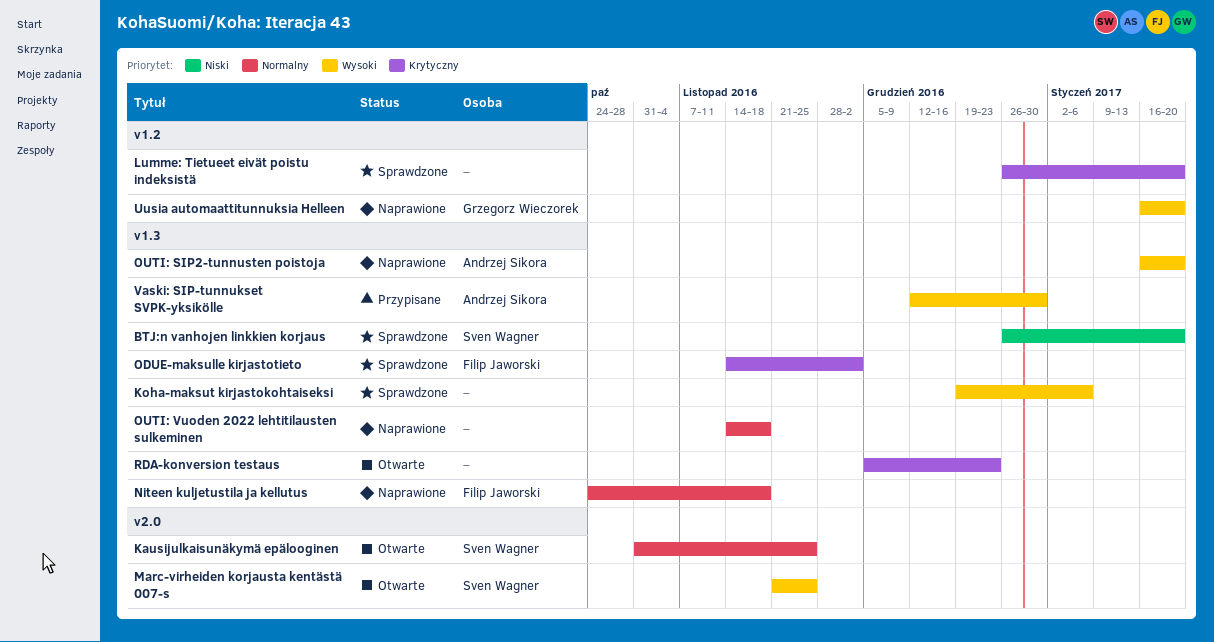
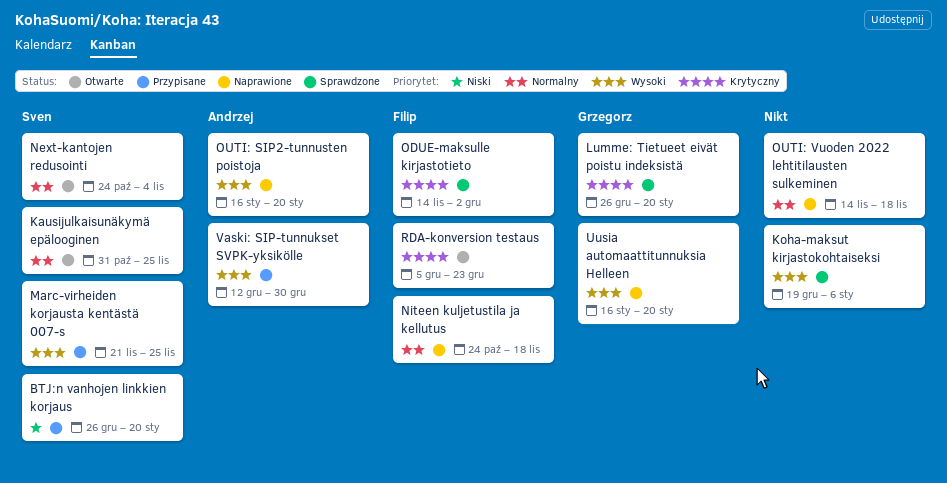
BTJ:n vanhojen linkkien korjaus, status: Sprawdzone -> Przypisane
Lumme: Tietueet eivät poistu indeksistä, owner: none -> Grzegorz Wieczorek
Marc-virheiden korjausta kentästä 007-s, status: Otwarte -> Przypisane
Next-kantojen redusointi: none -> present
RDA-konversion testaus, owner: none -> Filip Jaworski

